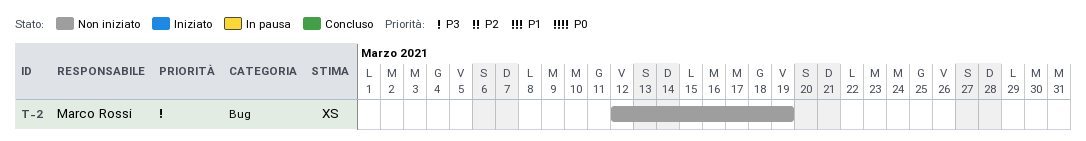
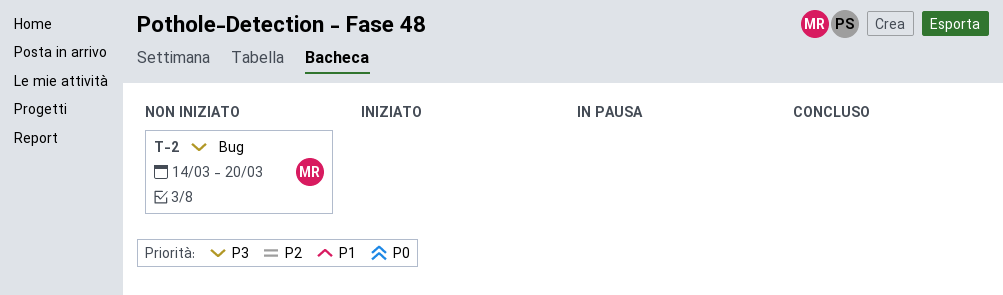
T-2, start: Mar 12 -> Mar 14
T-2, due: Mar 19 -> Mar 20

